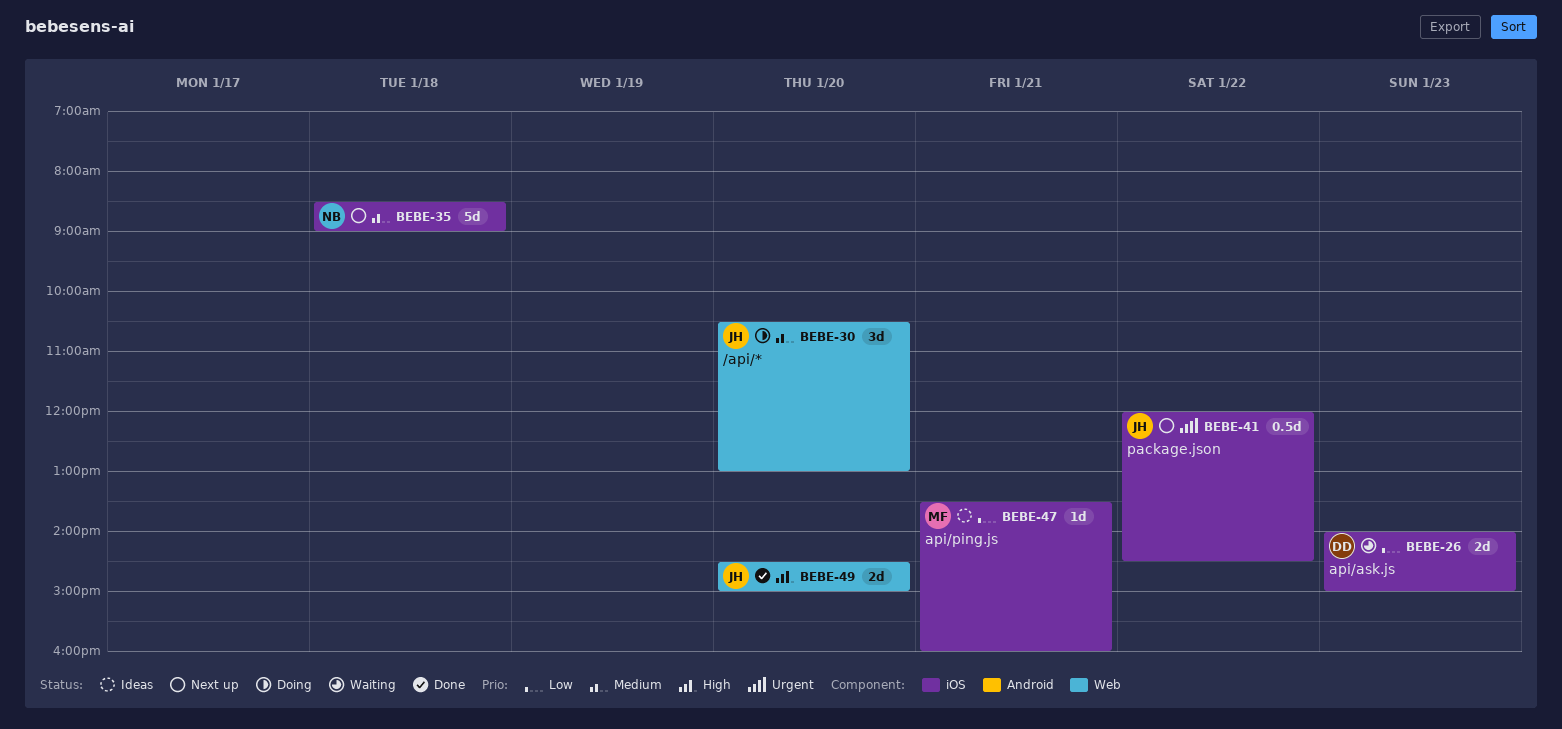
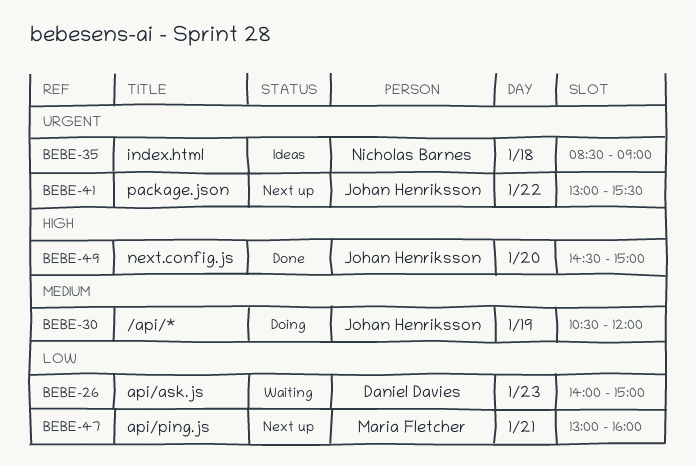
BEBE-30, day: Jan 20 -> Jan 19
BEBE-30, ends: 13:00 -> 12:00
BEBE-35, status: Next up -> Ideas
BEBE-35, priority: Medium -> Urgent
BEBE-41, begins: 12:00 -> 13:00
BEBE-41, ends: 14:30 -> 15:30
BEBE-47, status: Ideas -> Next up
BEBE-47, begins: 13:30 -> 13:00

